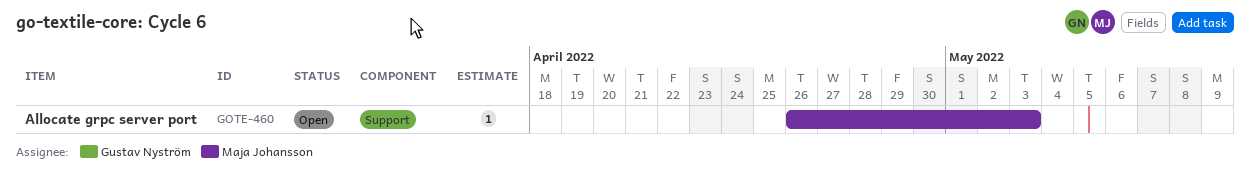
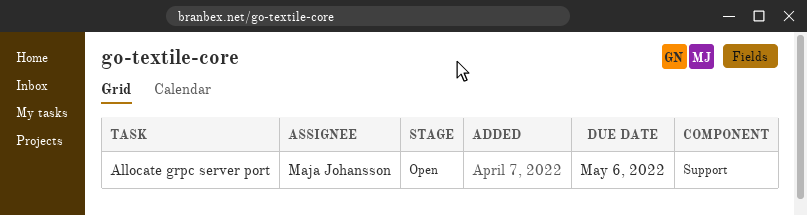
Allocate grpc server port, due: May 3 -> May 6

